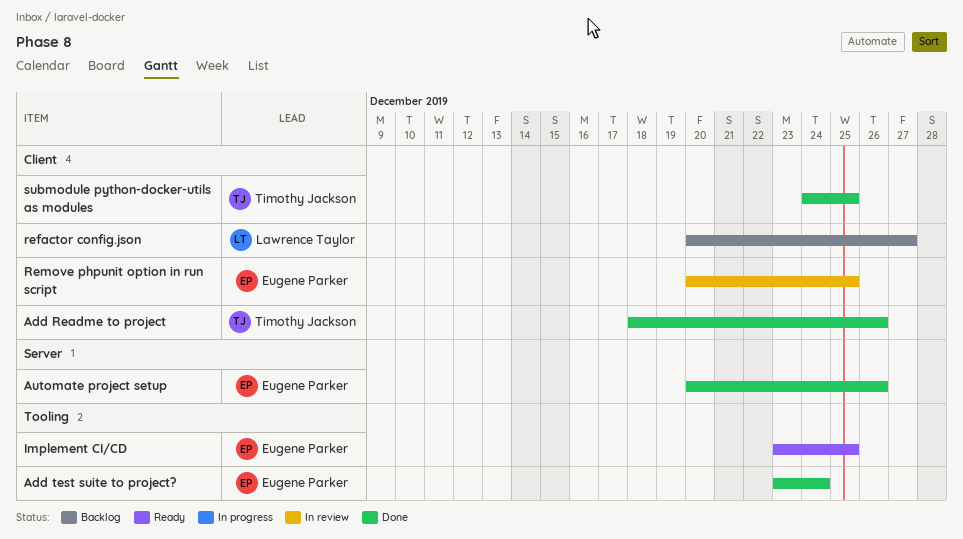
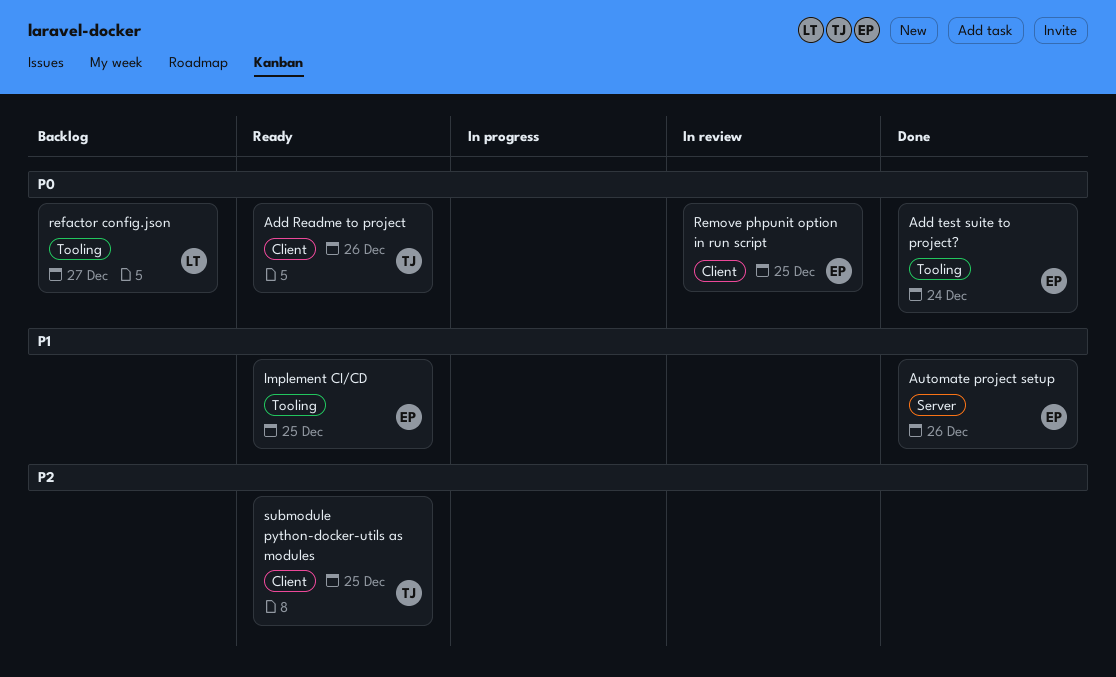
Add Readme to project, status: Done -> Ready
refactor config.json, label: Client -> Tooling
submodule python-docker-utils as modules, status: Done -> Ready

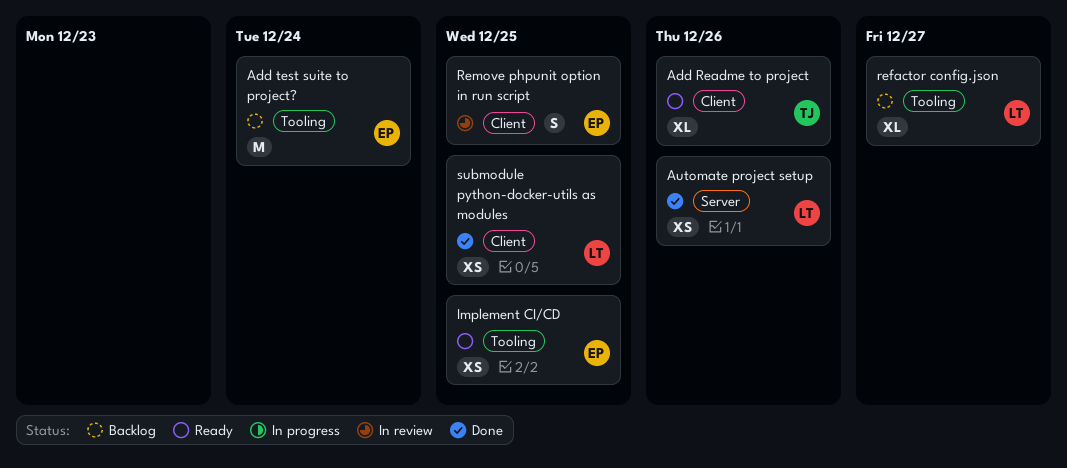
Add test suite to project?, status: Done -> Backlog
Automate project setup, owner: EP -> LT
submodule python-docker-utils as modules, status: Ready -> Done
submodule python-docker-utils as modules, owner: TJ -> LT

